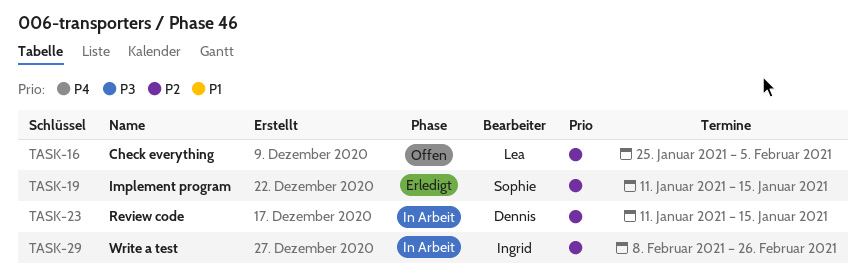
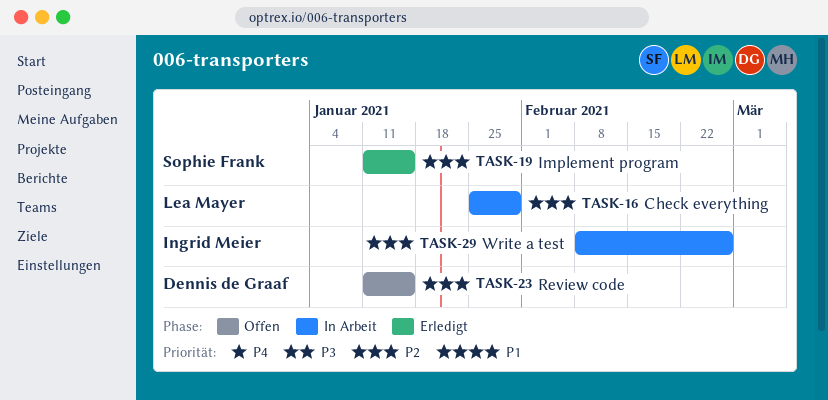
TASK-16, status: Offen -> In Arbeit
TASK-16, due: Feb 5 -> Jan 29
TASK-23, status: In Arbeit -> Offen

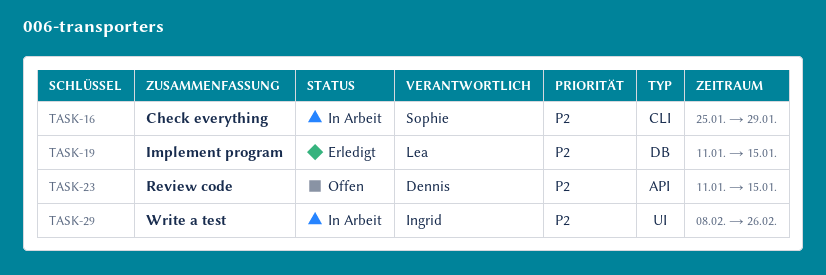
TASK-16, owner: Lea Mayer -> Sophie Frank
TASK-19, owner: Sophie Frank -> Lea Mayer

